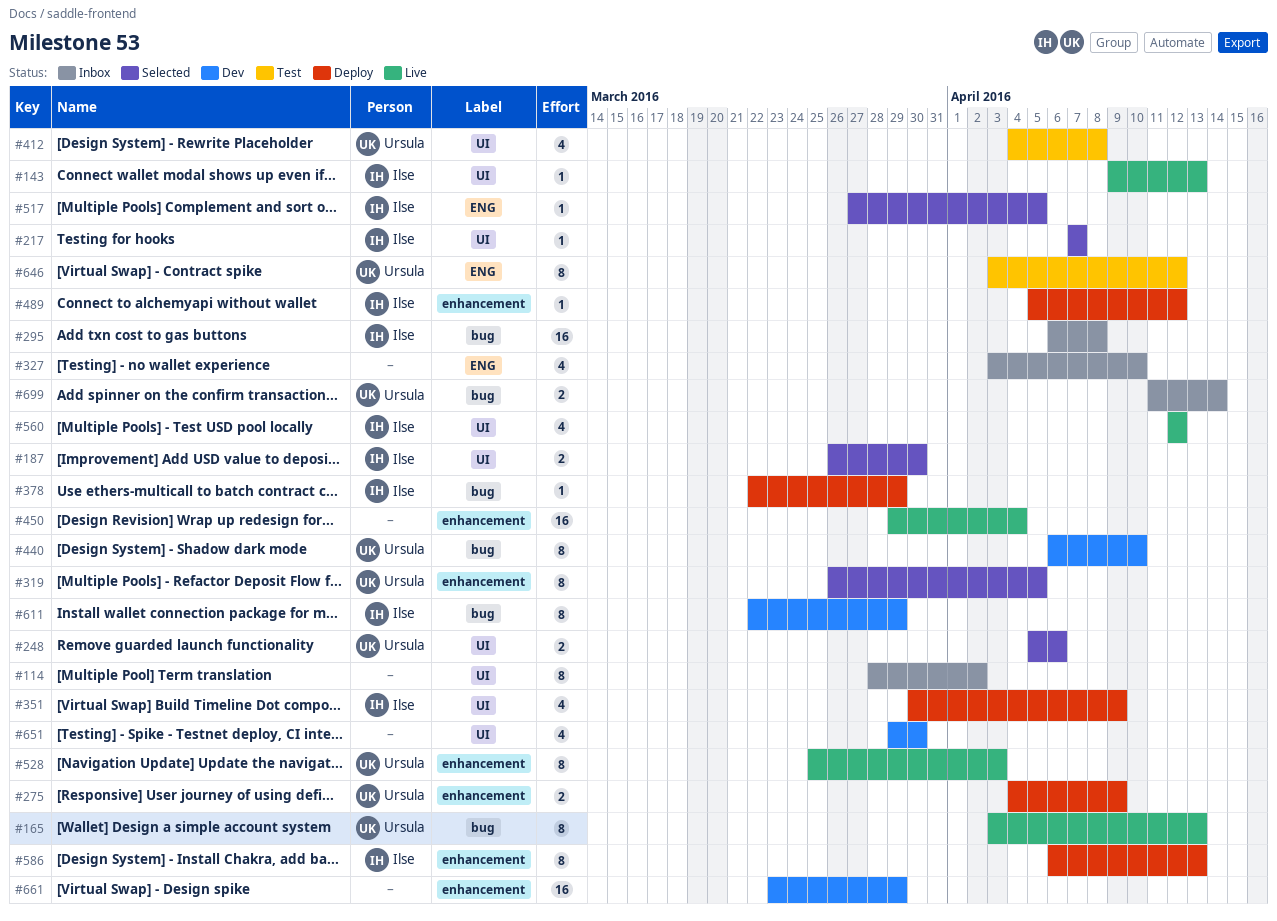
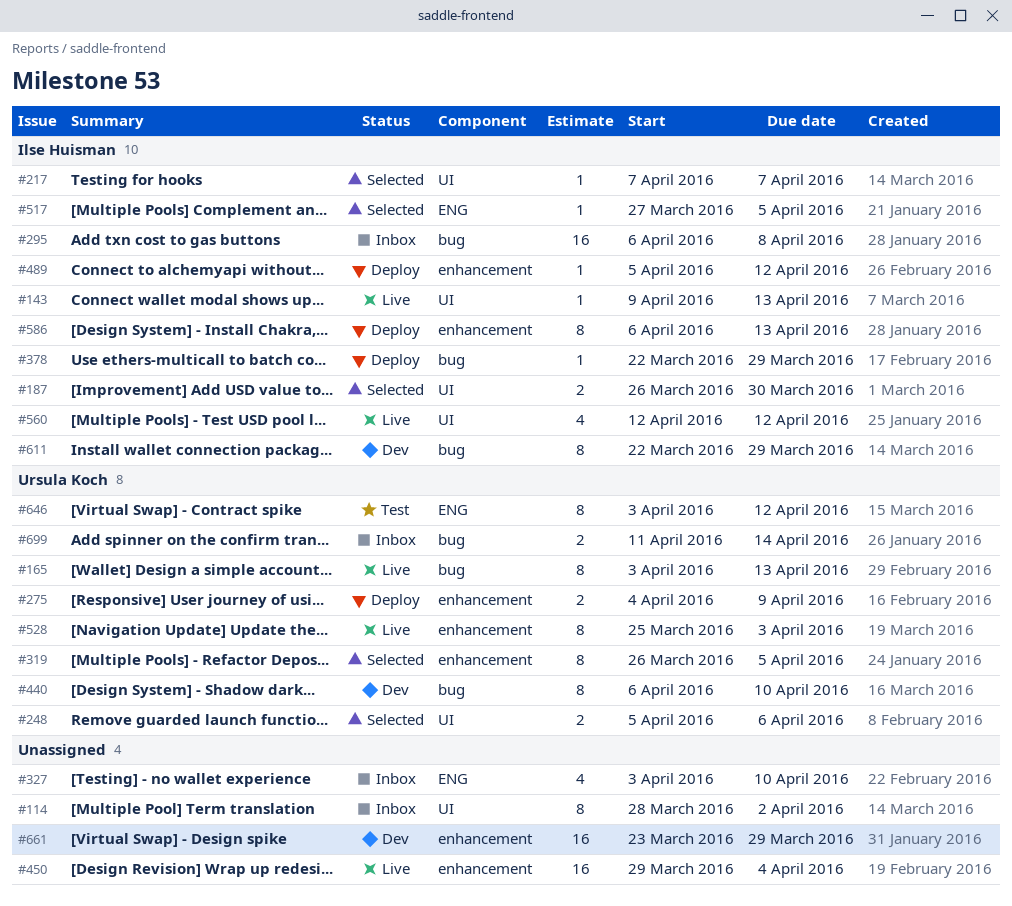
#351: present -> none
#412: present -> none
#651: present -> none

